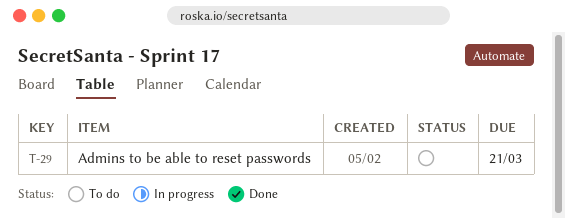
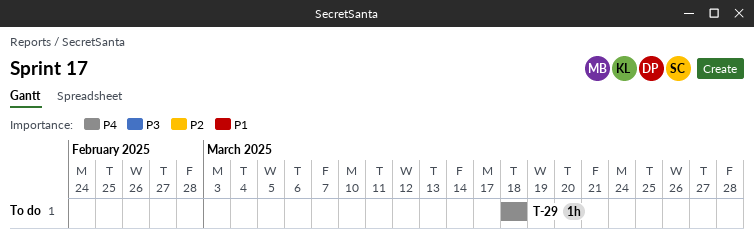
T-29, due: Mar 21 -> Mar 18

